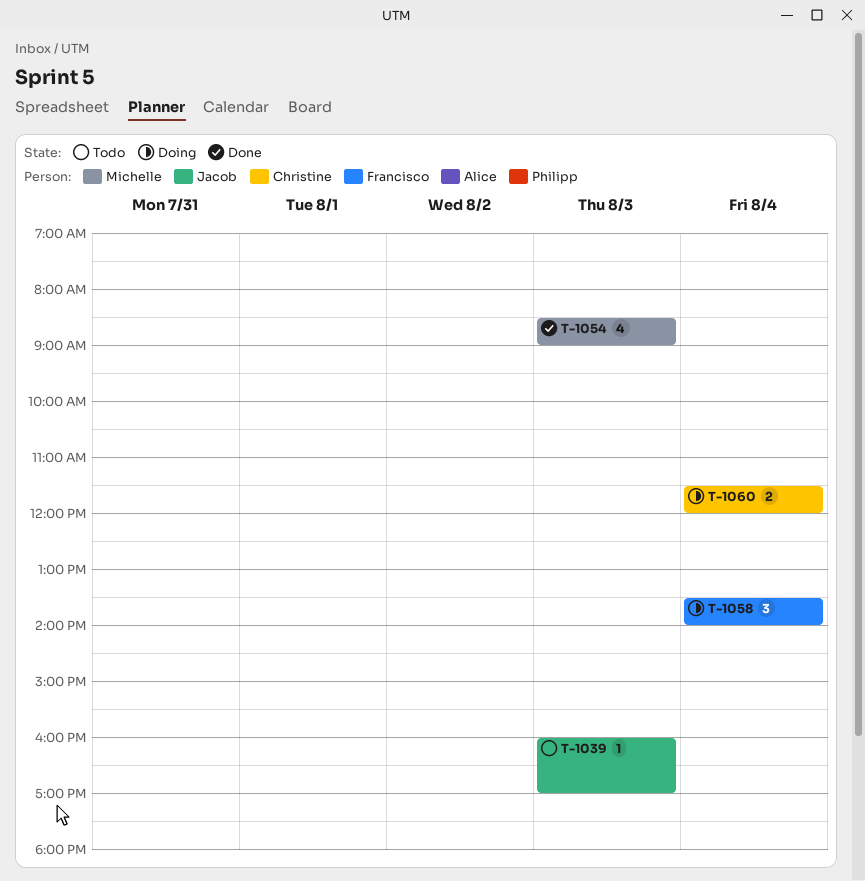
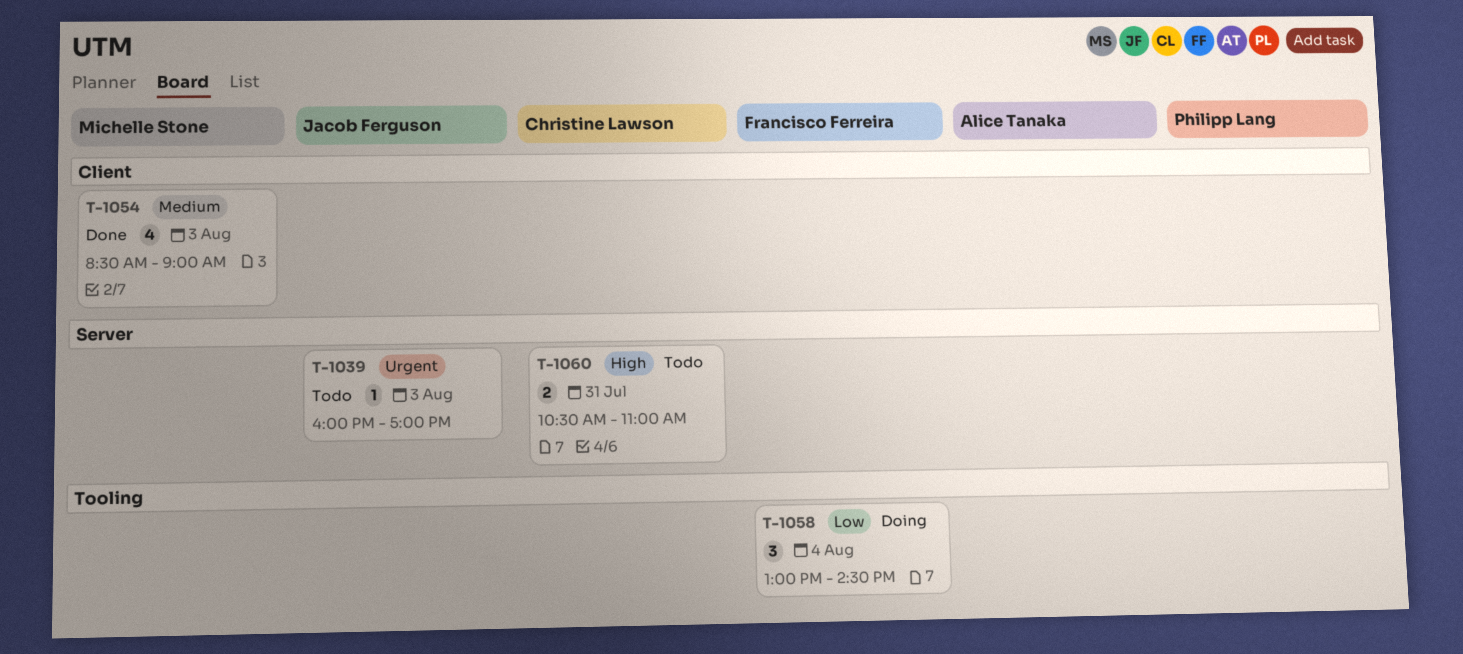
T-1058, begins: 13:30 -> 13:00
T-1058, ends: 14:00 -> 14:30
T-1060, status: Doing -> Todo
T-1060, day: Aug 4 -> Jul 31
T-1060, begins: 11:30 -> 10:30
T-1060, ends: 12:00 -> 11:00

